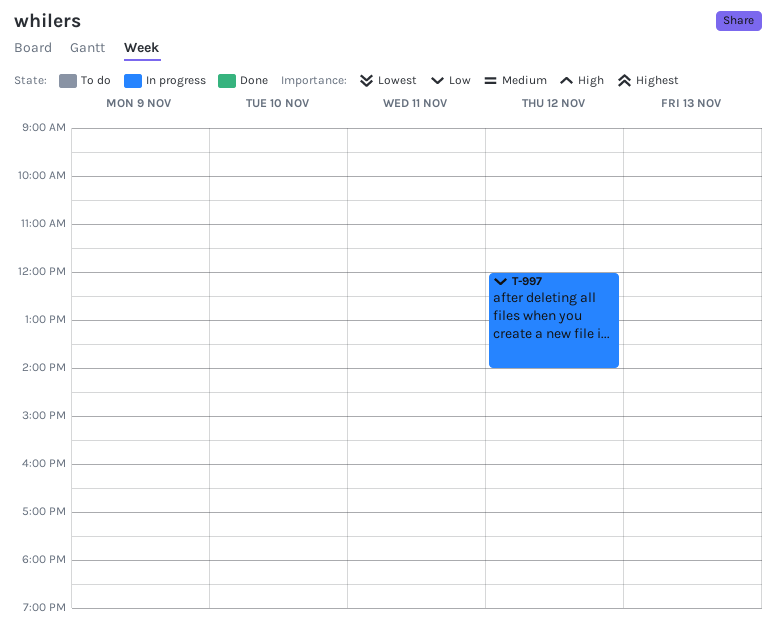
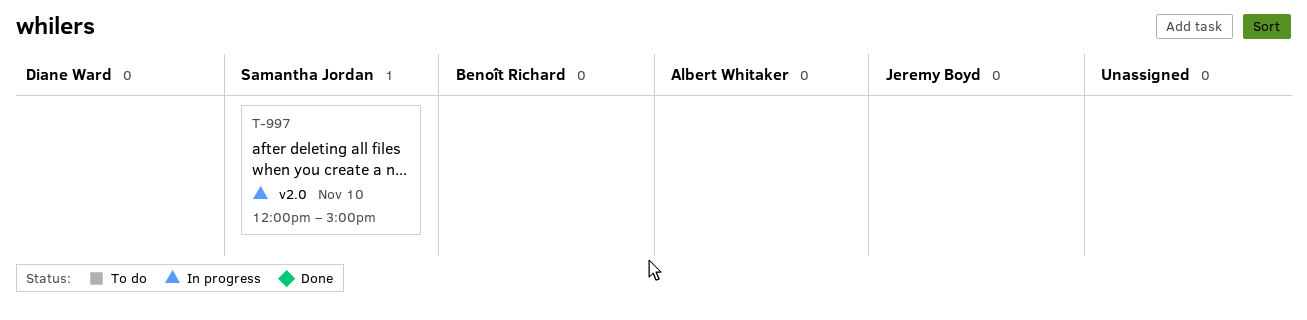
T-997, day: Nov 12 -> Nov 10
T-997, ends: 14:00 -> 15:00

